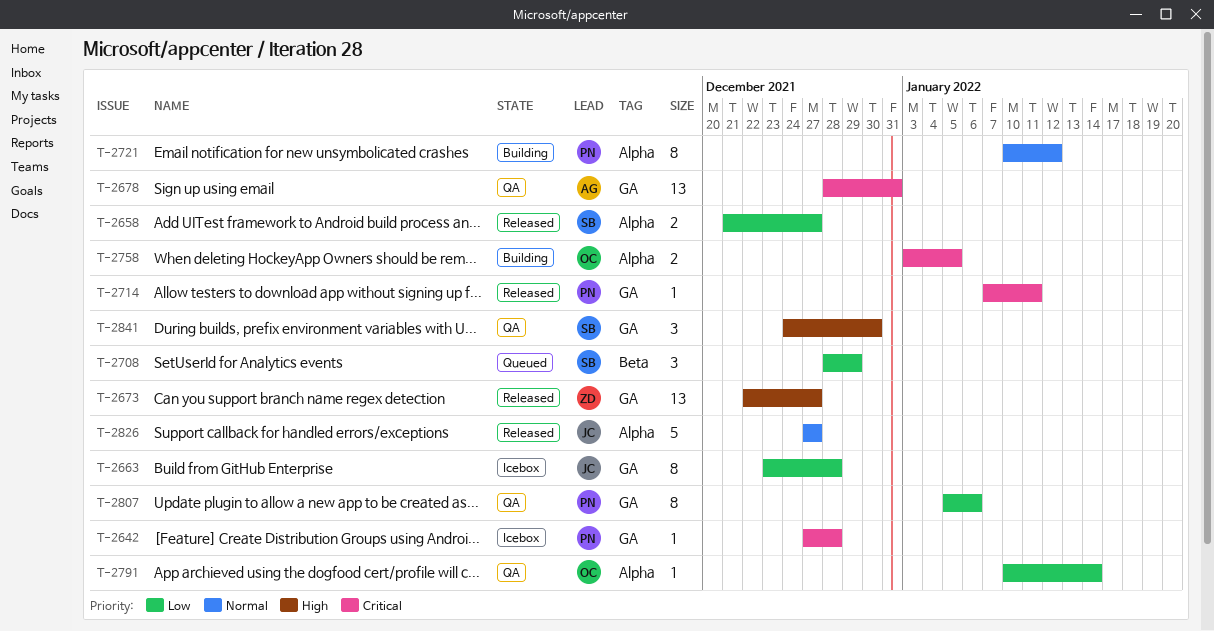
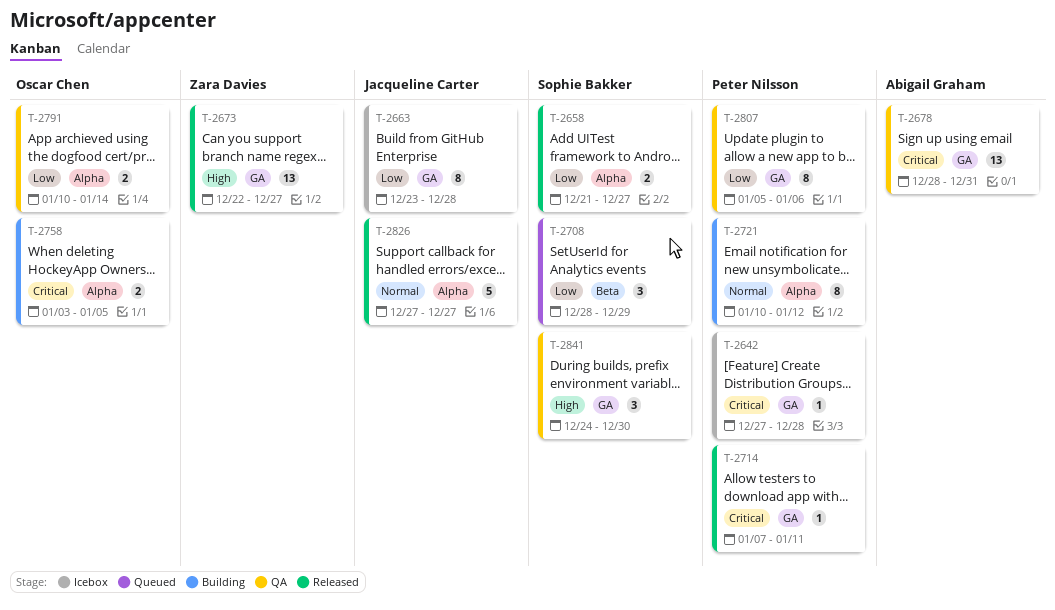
T-2791, estimate: 1 -> 2

